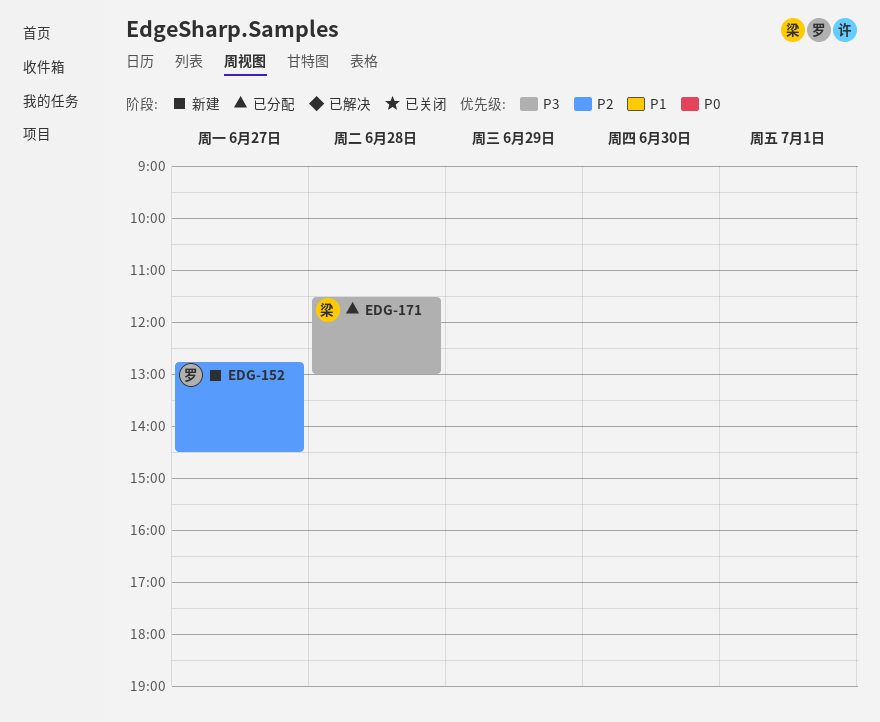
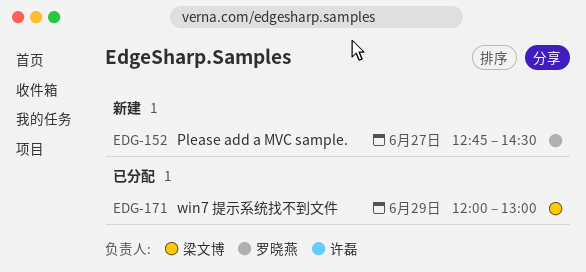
EDG-171, day: Jun 28 -> Jun 29
EDG-171, begins: 11:30 -> 12:00

